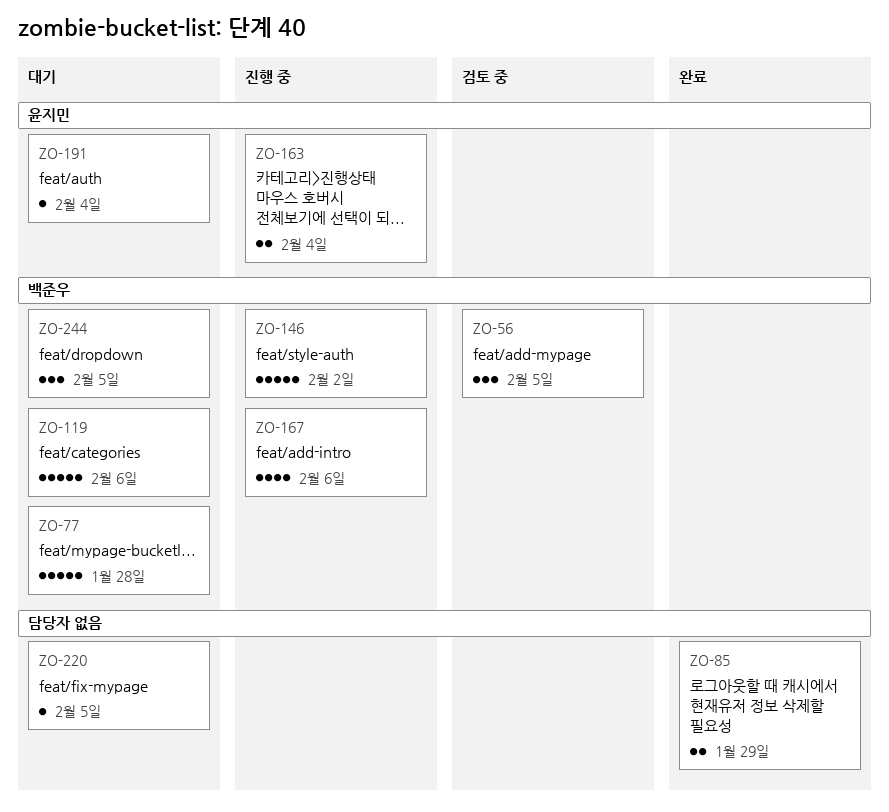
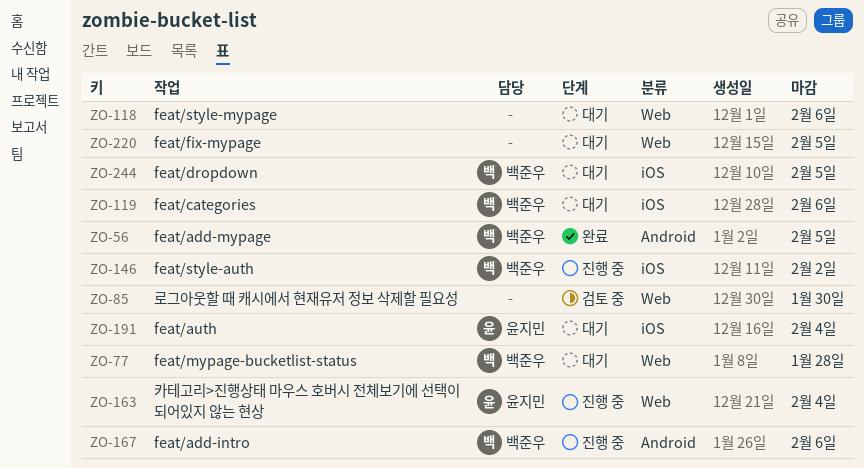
ZO-56, status: 검토 중 -> 완료
ZO-85, status: 완료 -> 검토 중
ZO-85, due: Jan 29 -> Jan 30
ZO-118: none -> present

